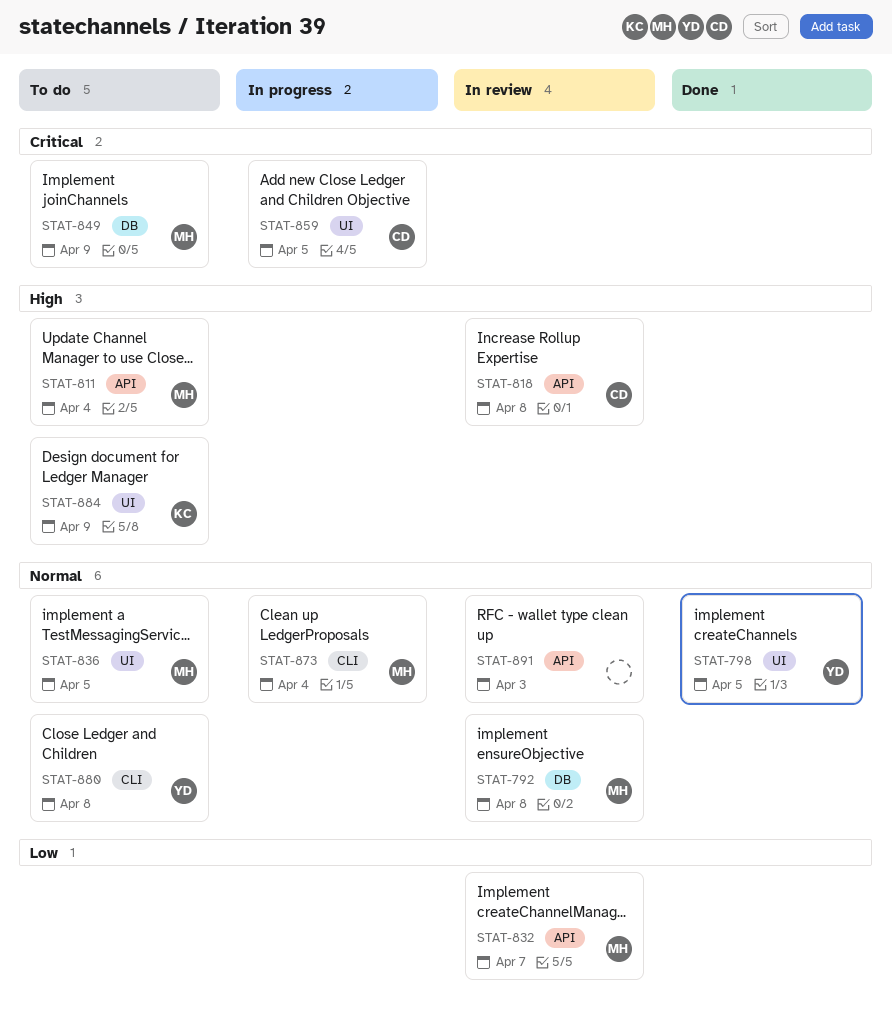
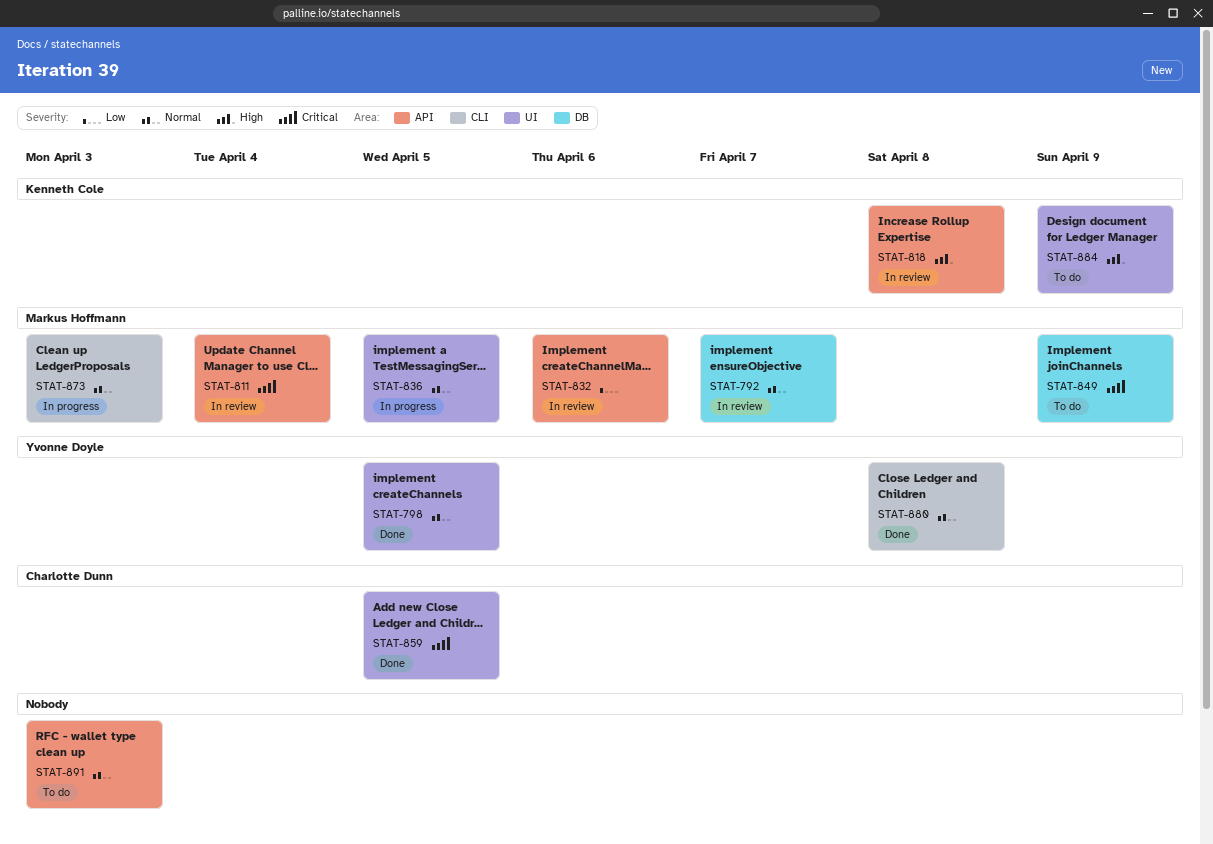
STAT-792, due: Apr 8 -> Apr 7
STAT-811, status: To do -> In review
STAT-811, priority: High -> Critical
STAT-818, owner: Charlotte Dunn -> Kenneth Cole
STAT-832, due: Apr 7 -> Apr 6
STAT-836, status: To do -> In progress
STAT-859, status: In progress -> Done
STAT-873, due: Apr 4 -> Apr 3
STAT-880, status: To do -> Done
STAT-891, status: In review -> To do

